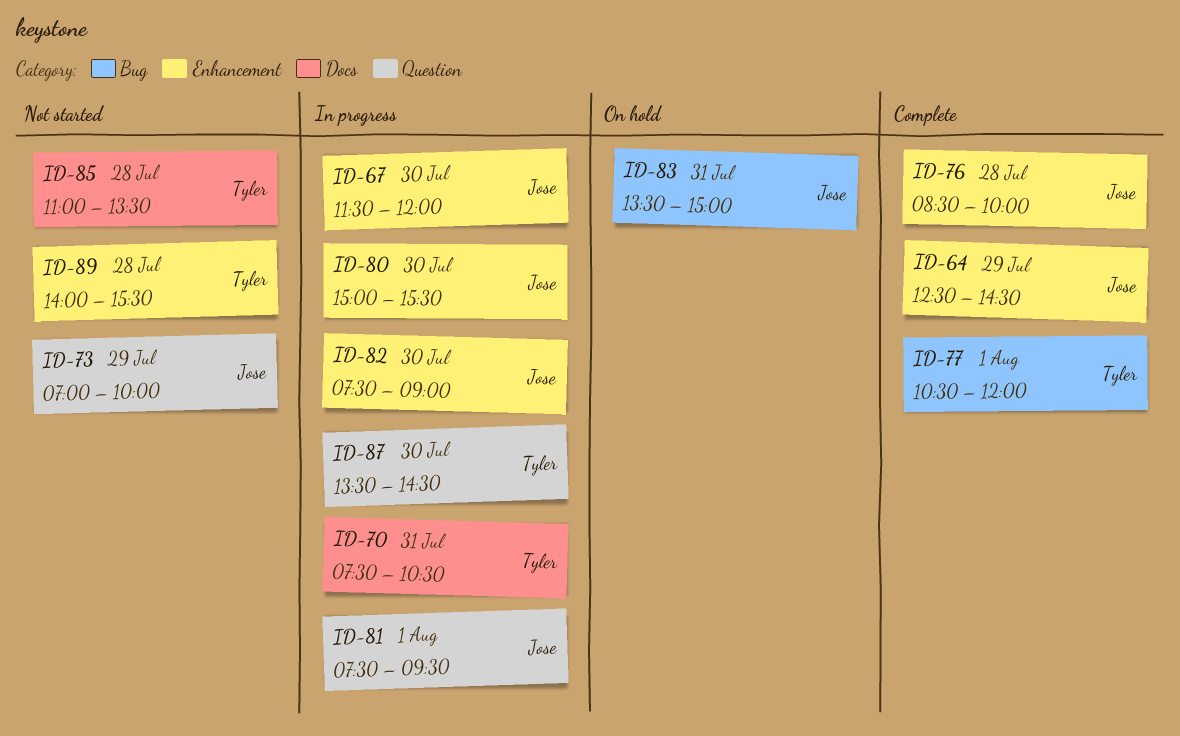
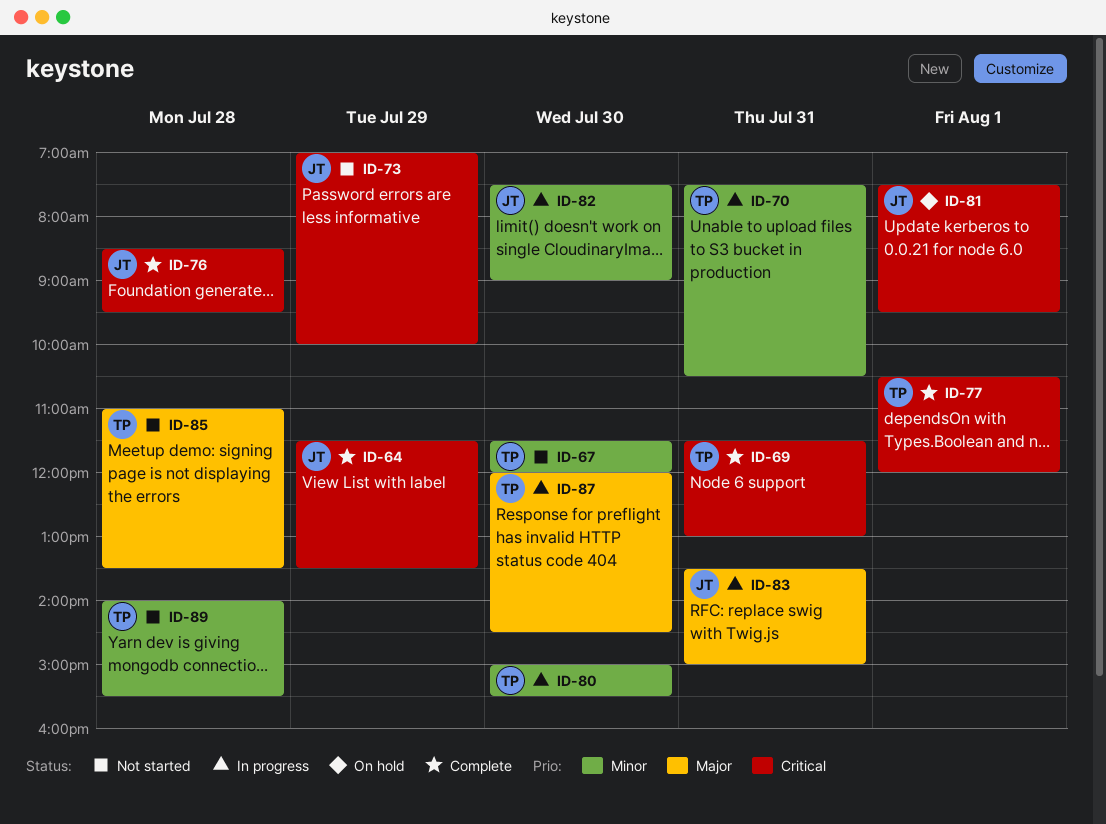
ID-64, begins: 12:30 -> 11:30
ID-64, ends: 14:30 -> 13:30
ID-67, status: In progress -> Not started
ID-67, owner: Jose -> Tyler
ID-69: none -> present
ID-76, ends: 10:00 -> 09:30
ID-80, owner: Jose -> Tyler
ID-81, status: In progress -> On hold
ID-83, status: On hold -> In progress
ID-87, begins: 13:30 -> 12:00

